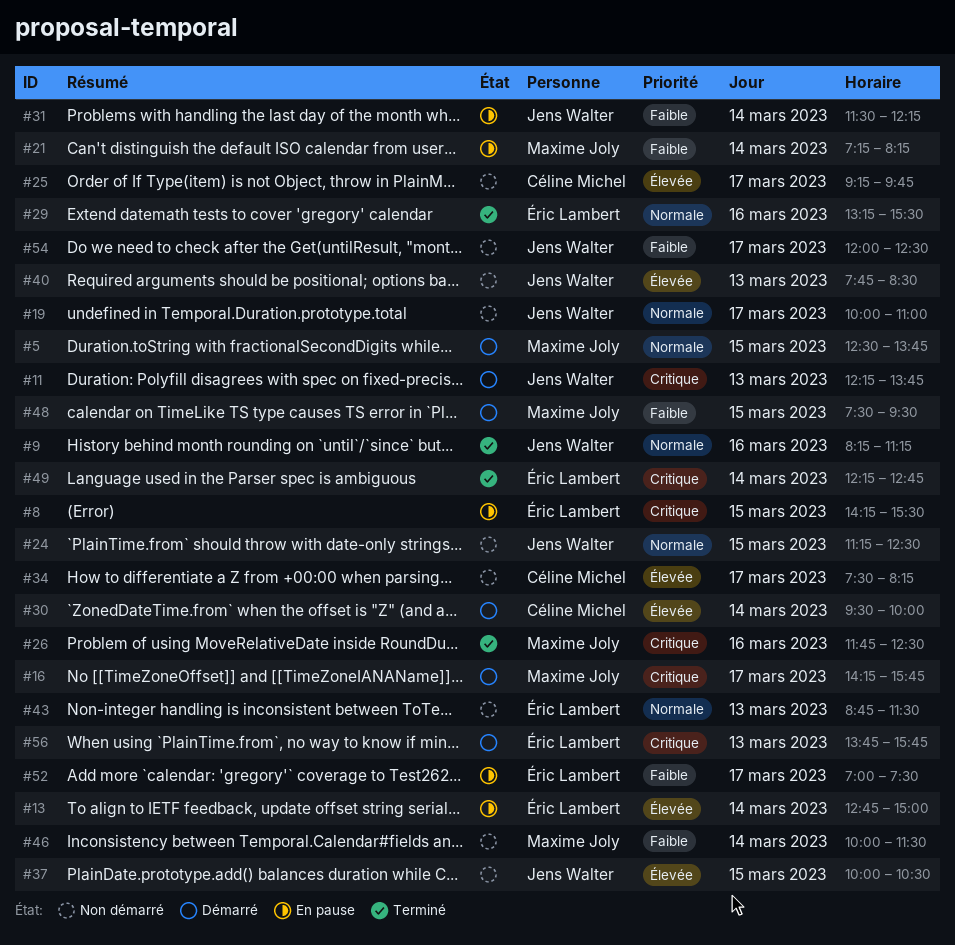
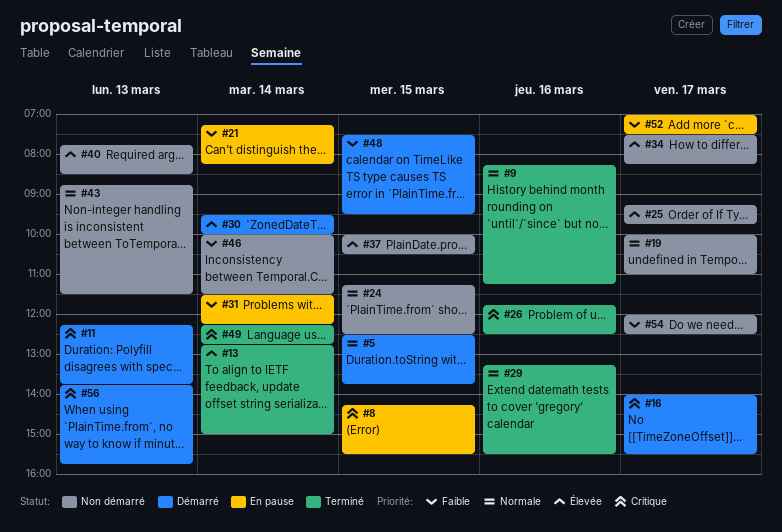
#13, status: En pause -> Terminé
#16, begins: 14:15 -> 14:00
#16, ends: 15:45 -> 15:30

